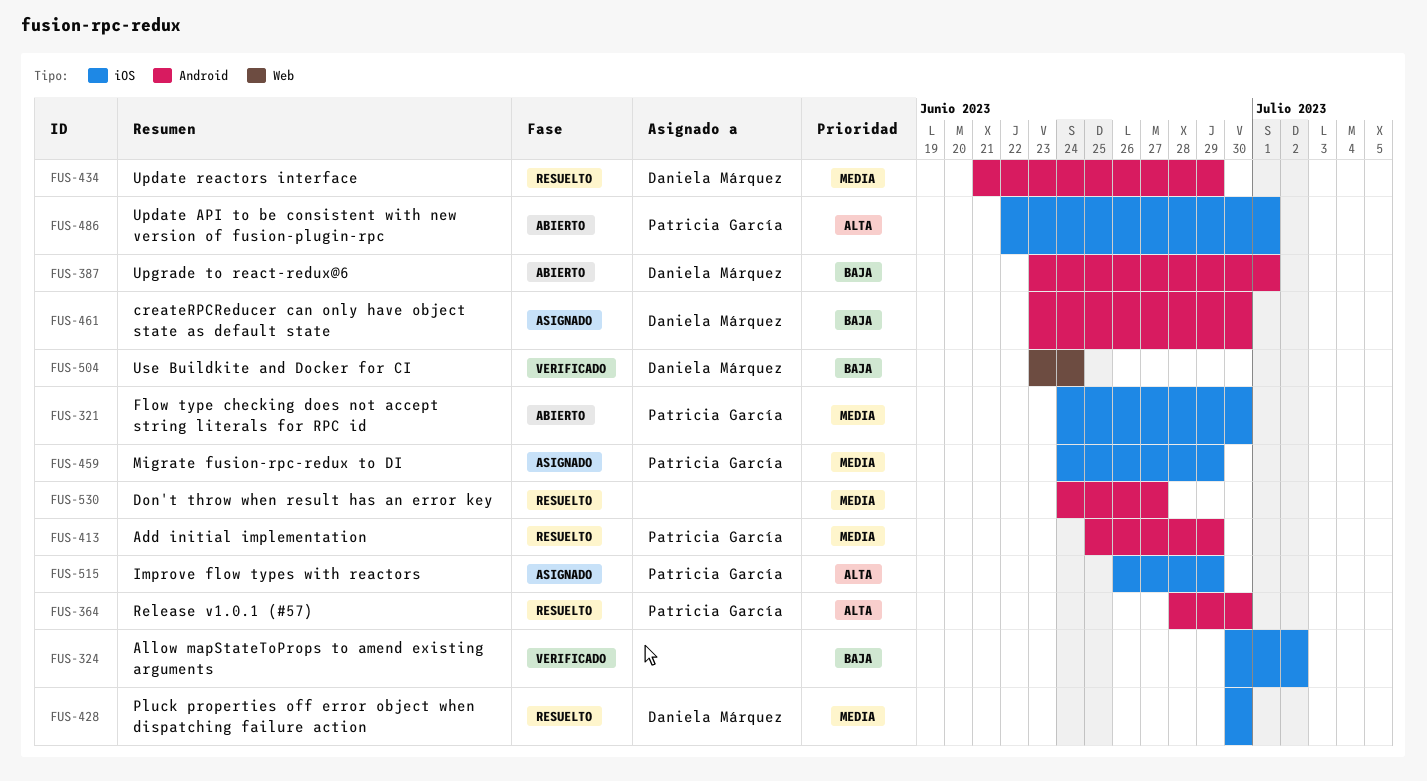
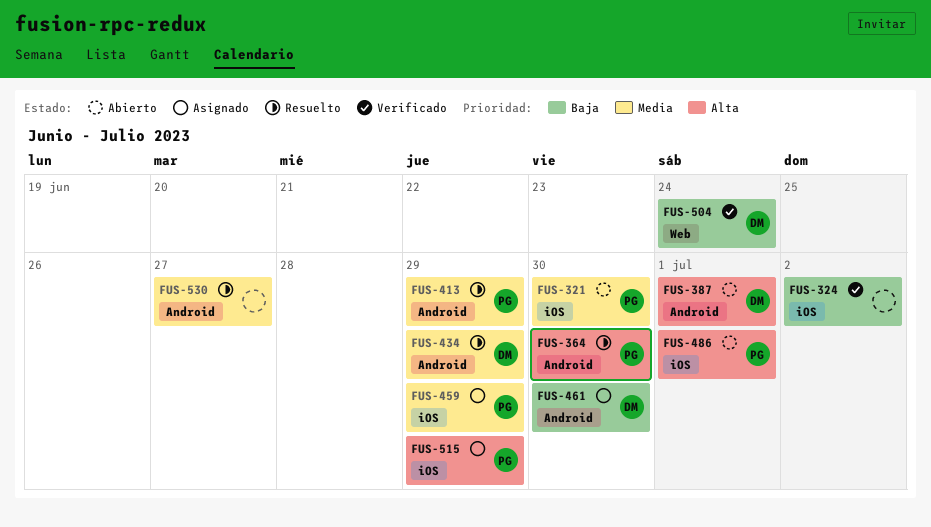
FUS-387, priority: Baja -> Alta
FUS-428: present -> none

